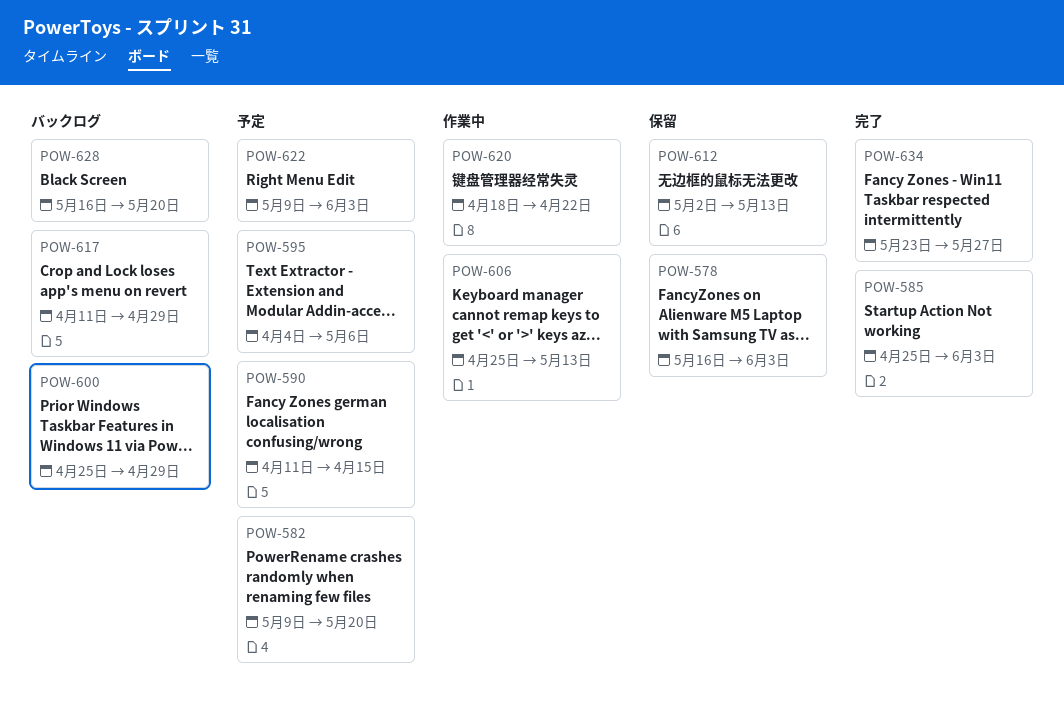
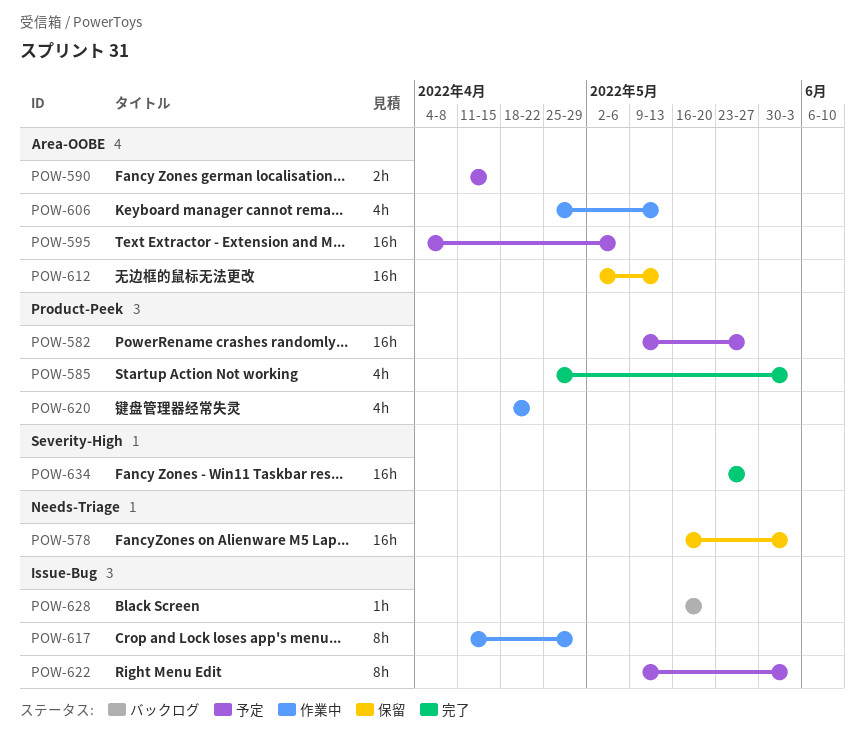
POW-582, due: May 20 -> May 27
POW-600: present -> none
POW-617, status: バックログ -> 作業中

